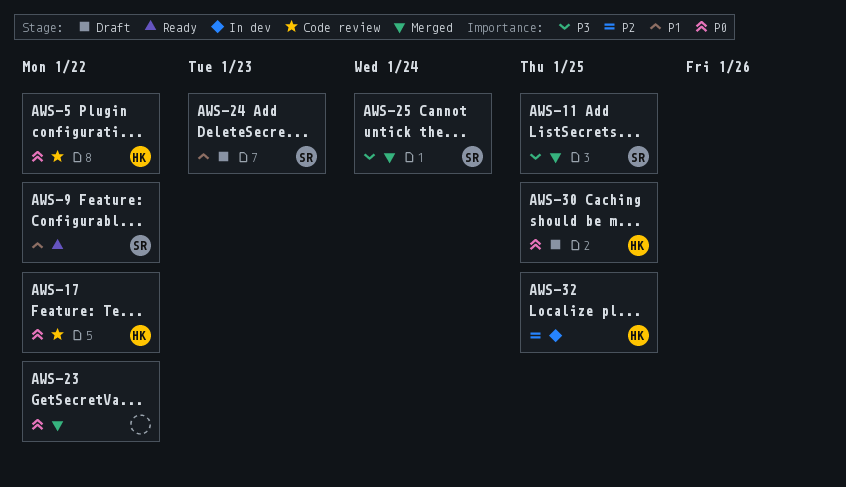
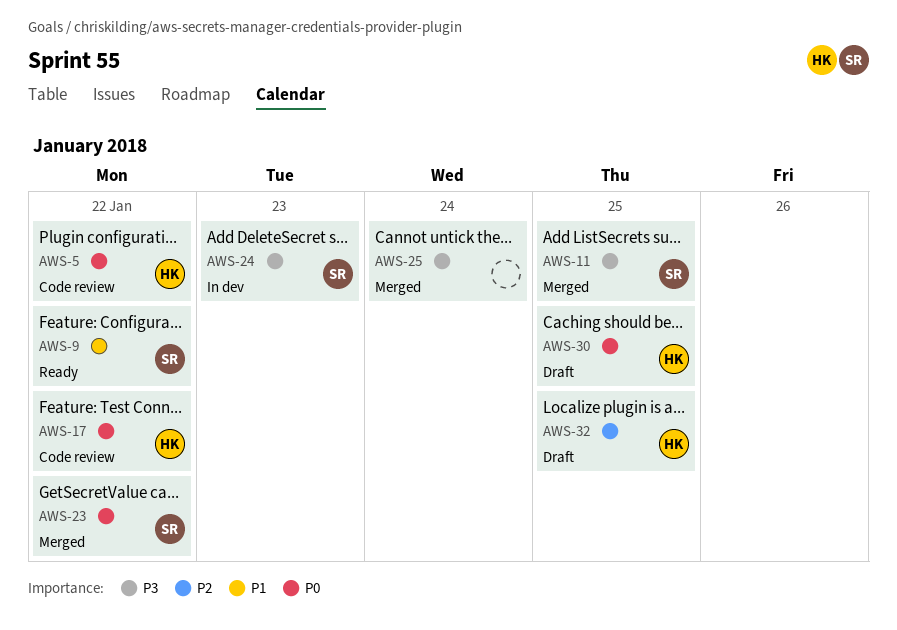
AWS-23, owner: none -> SR
AWS-24, status: Draft -> In dev
AWS-24, priority: P1 -> P3
AWS-25, owner: SR -> none
AWS-32, status: In dev -> Draft

